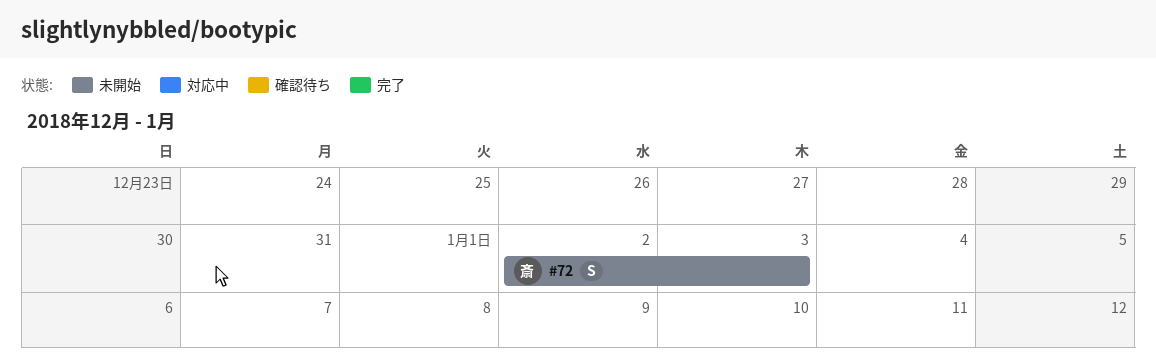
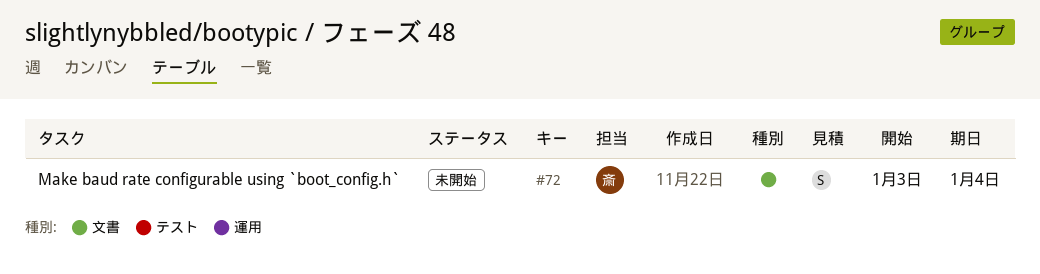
#72, start: Jan 2 -> Jan 3
#72, due: Jan 3 -> Jan 4

